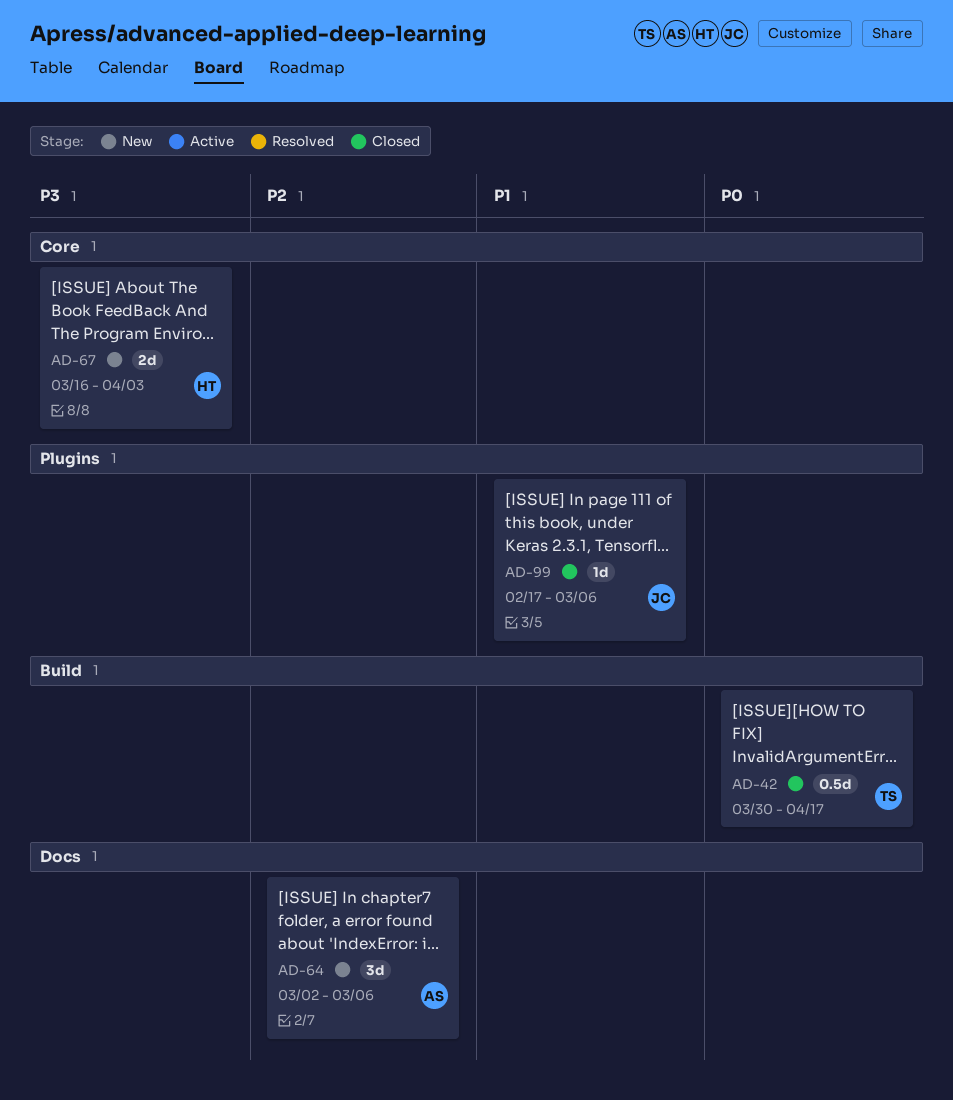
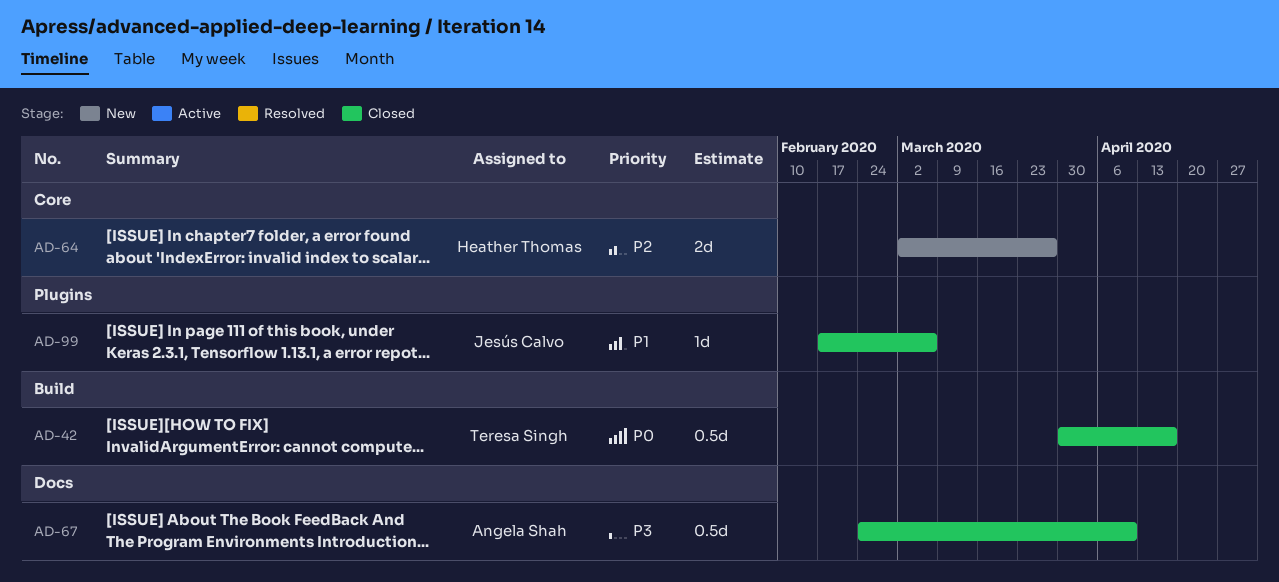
AD-64, owner: Angela Shah -> Heather Thomas
AD-64, label: Docs -> Core
AD-64, estimate: 3d -> 2d
AD-64, due: Mar 6 -> Mar 27
AD-67, status: New -> Closed
AD-67, owner: Heather Thomas -> Angela Shah
AD-67, label: Core -> Docs
AD-67, estimate: 2d -> 0.5d
AD-67, start: Mar 16 -> Feb 24
AD-67, due: Apr 3 -> Apr 10

